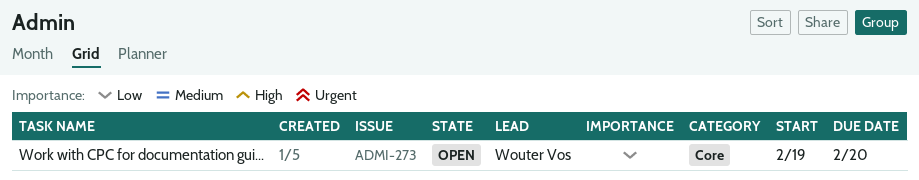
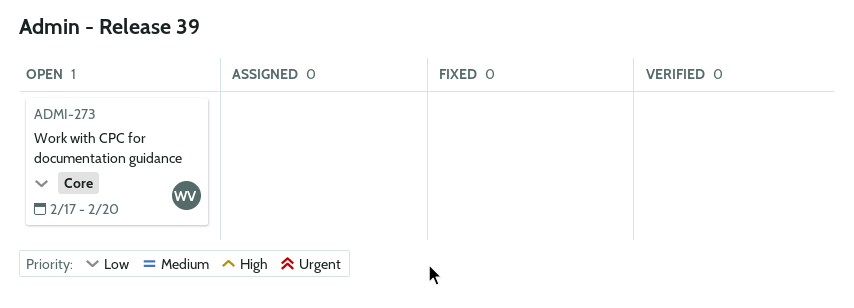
ADMI-273, start: Feb 19 -> Feb 17

